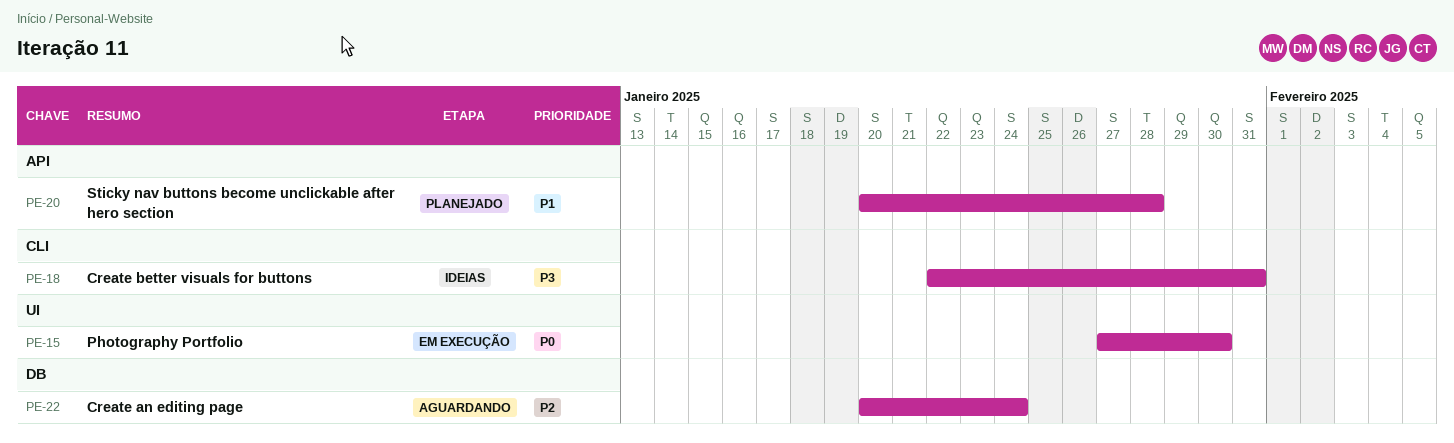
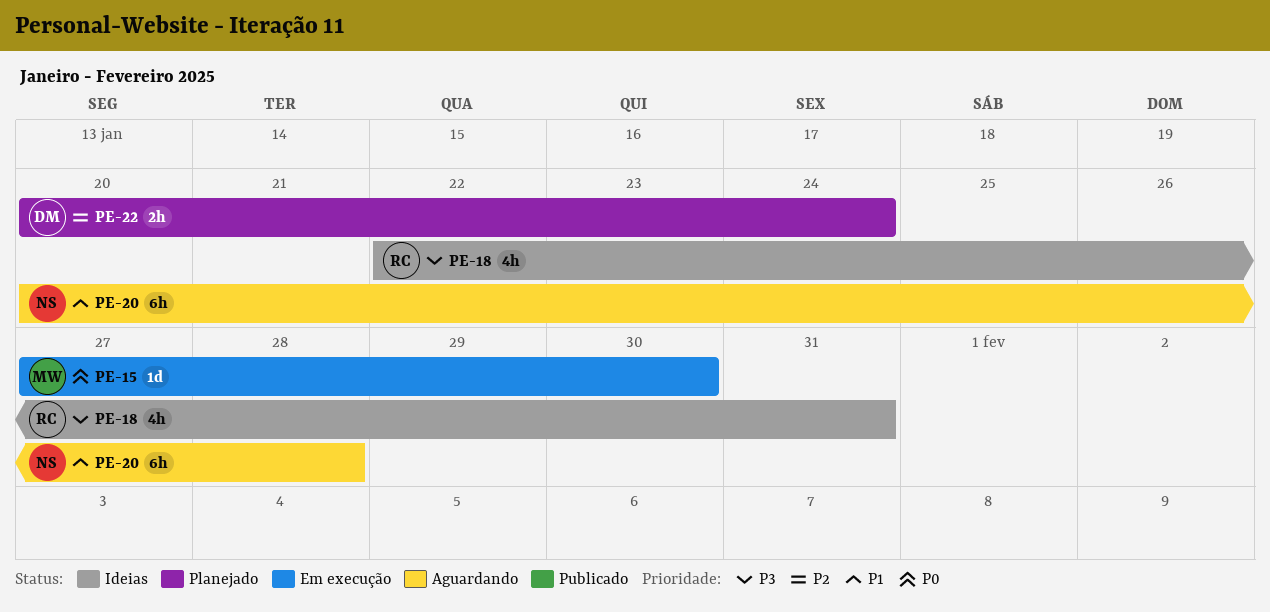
PE-20, status: Planejado -> Aguardando
PE-22, status: Aguardando -> Planejado

